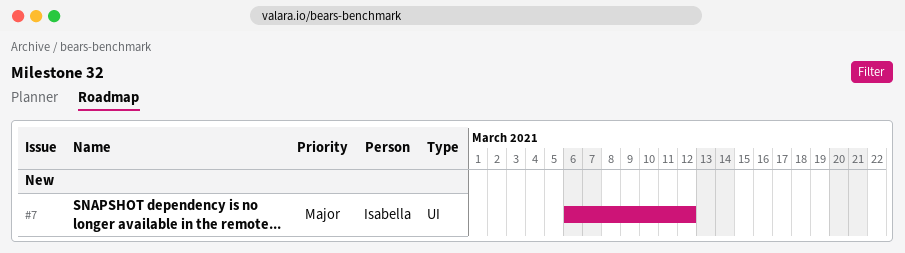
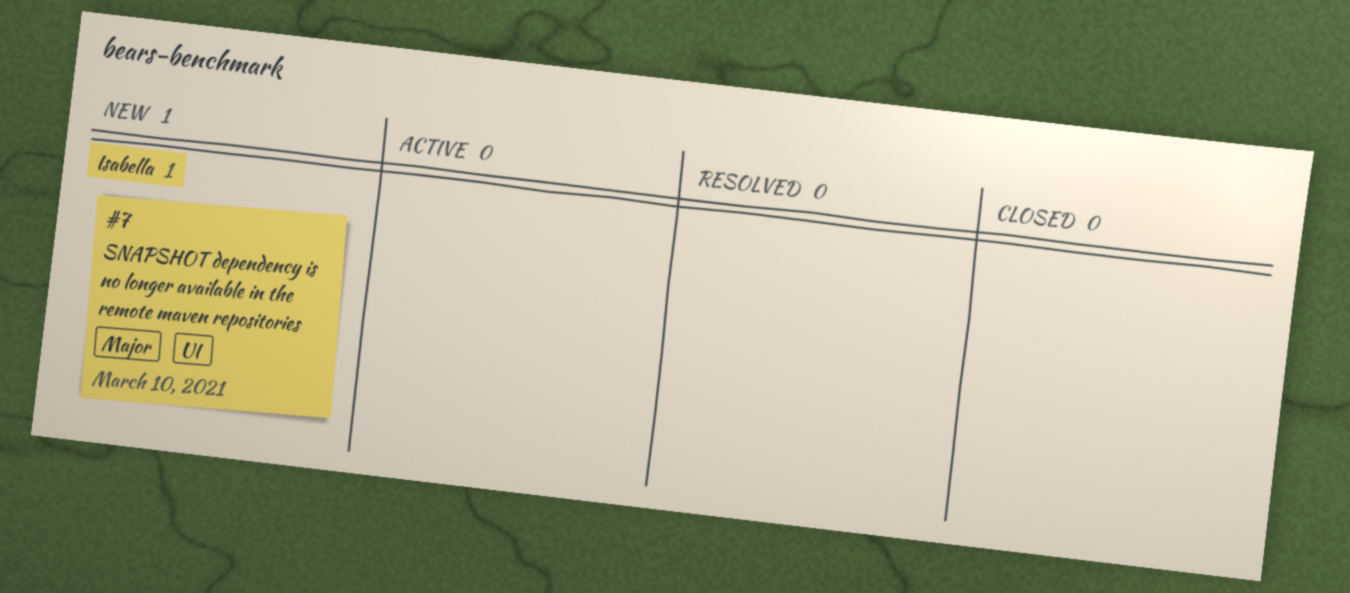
#7, due: Mar 12 -> Mar 10

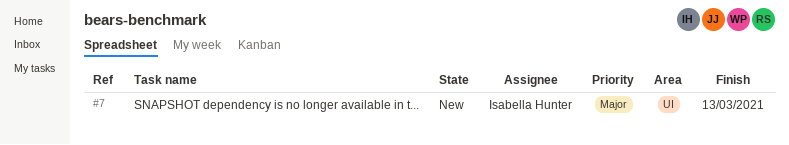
#7, due: Mar 10 -> Mar 13

